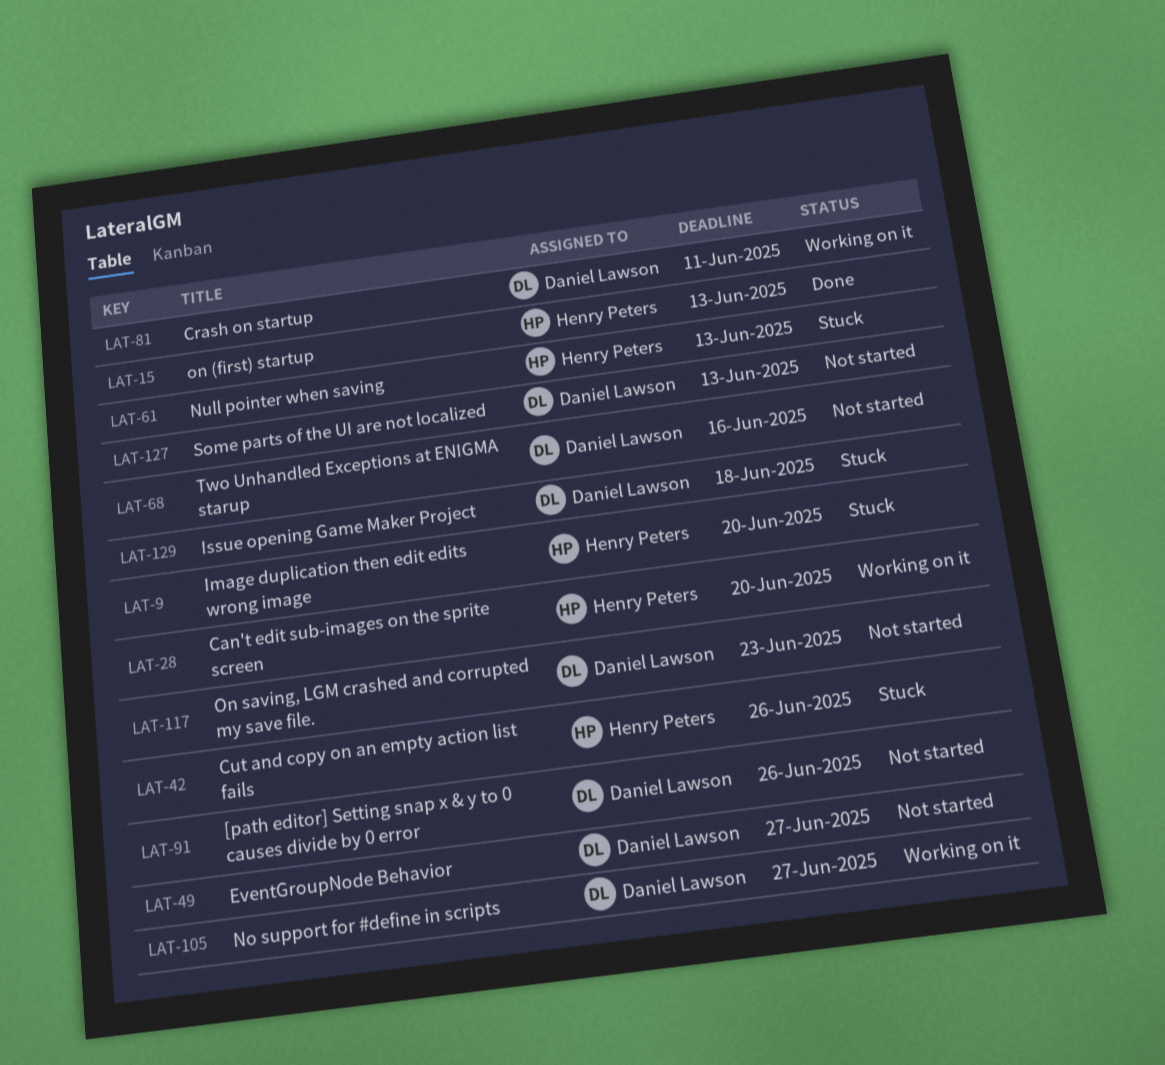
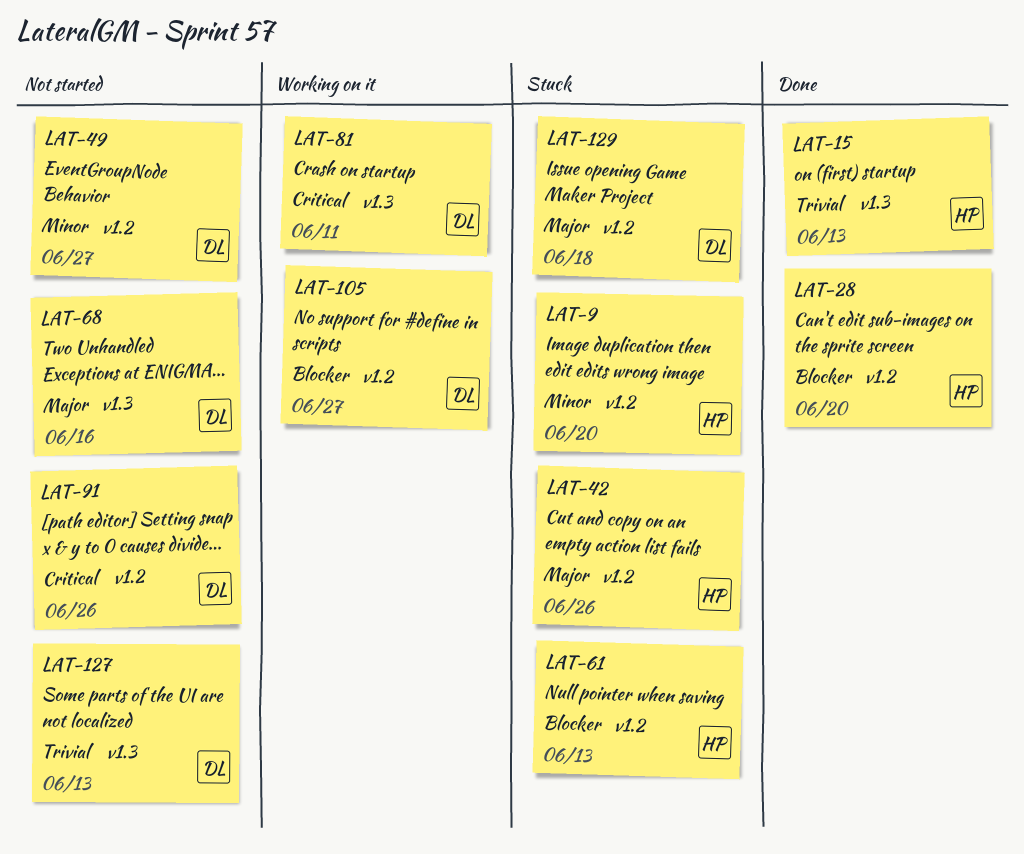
LAT-28, status: Working on it -> Done
LAT-117: present -> none

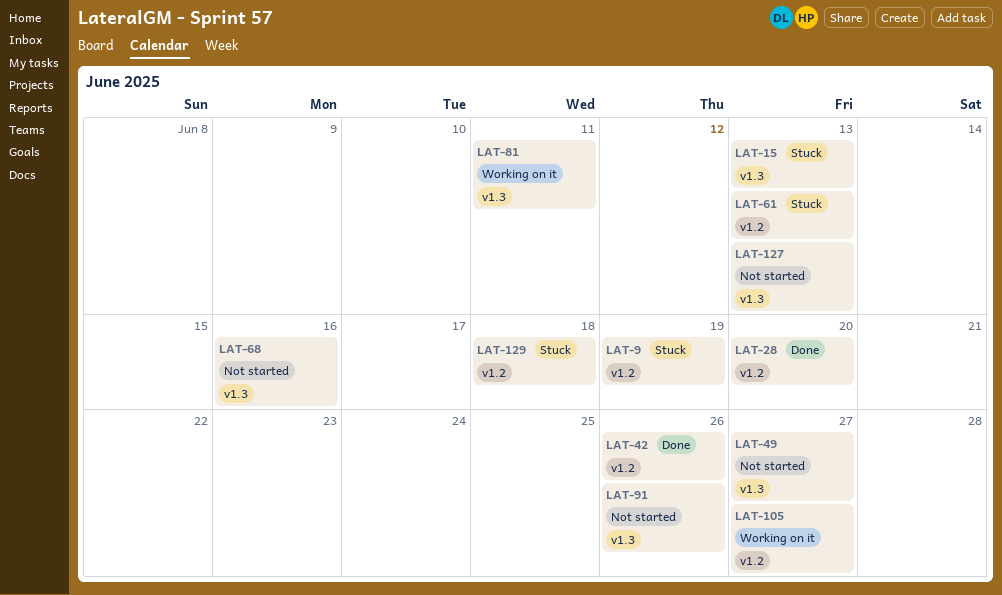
LAT-9, due: Jun 20 -> Jun 19
LAT-15, status: Done -> Stuck
LAT-42, status: Stuck -> Done
LAT-49, label: v1.2 -> v1.3
LAT-91, label: v1.2 -> v1.3

